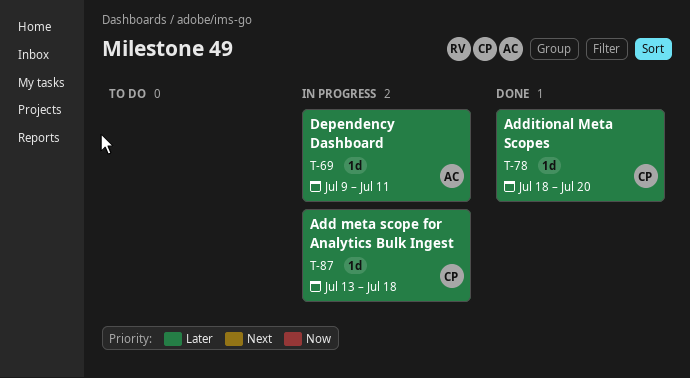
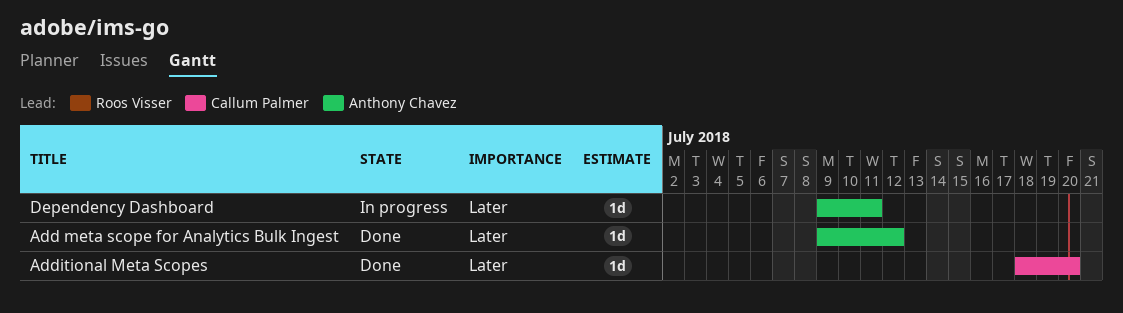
Add meta scope for Analytics Bulk Ingest, status: In progress -> Done
Add meta scope for Analytics Bulk Ingest, owner: Callum Palmer -> Anthony Chavez
Add meta scope for Analytics Bulk Ingest, start: Jul 13 -> Jul 9
Add meta scope for Analytics Bulk Ingest, due: Jul 18 -> Jul 12

